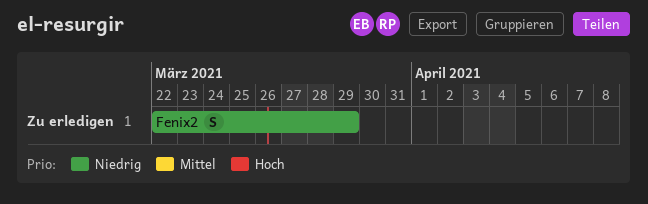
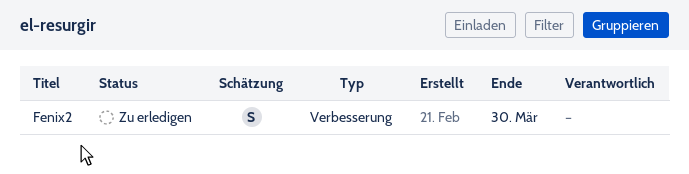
Fenix2, due: Mar 29 -> Mar 30

